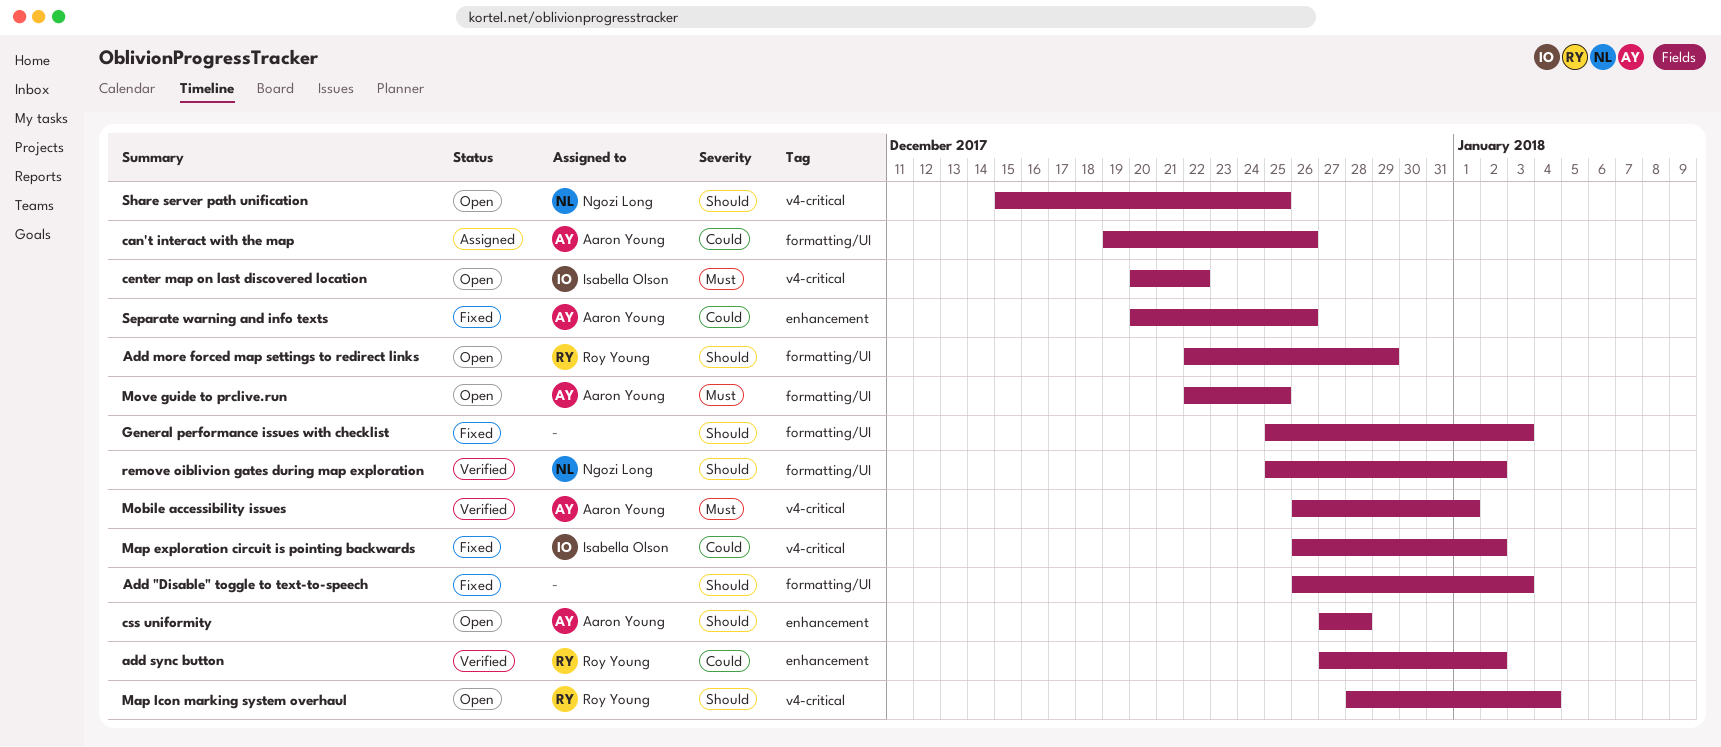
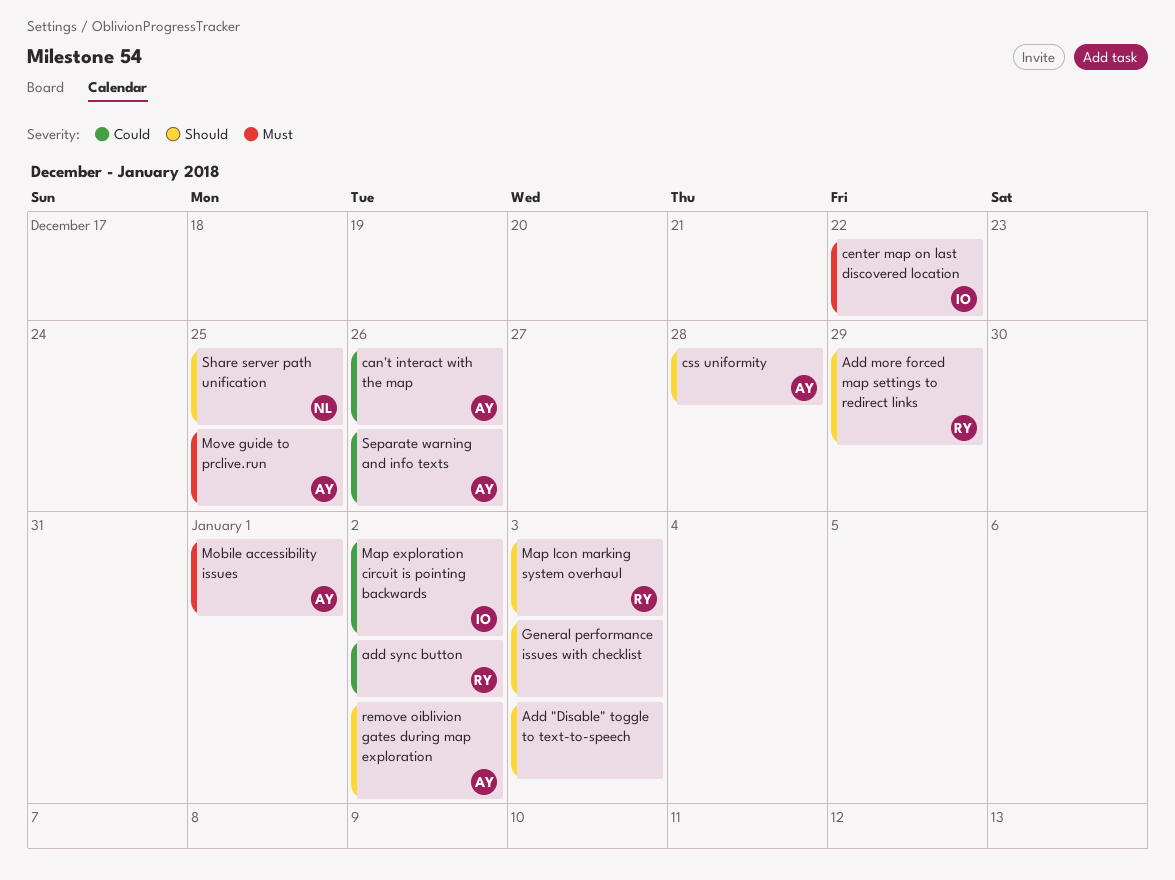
Map Icon marking system overhaul, due: Jan 4 -> Jan 3
remove oiblivion gates during map exploration, owner: Ngozi Long -> Aaron Young

